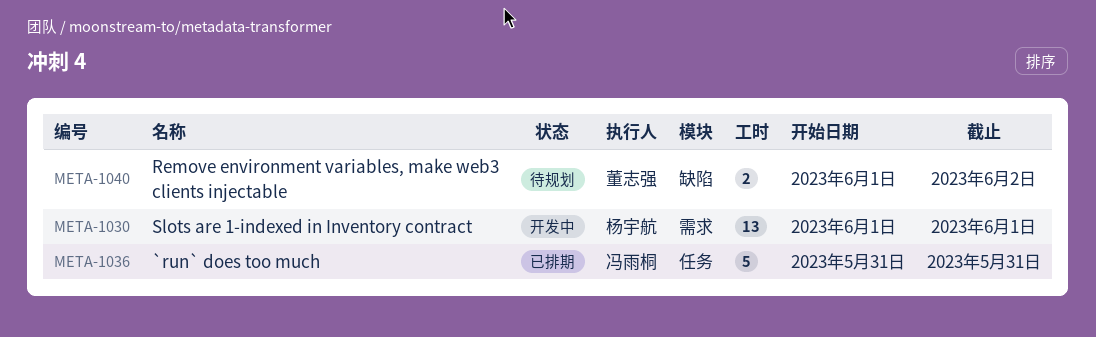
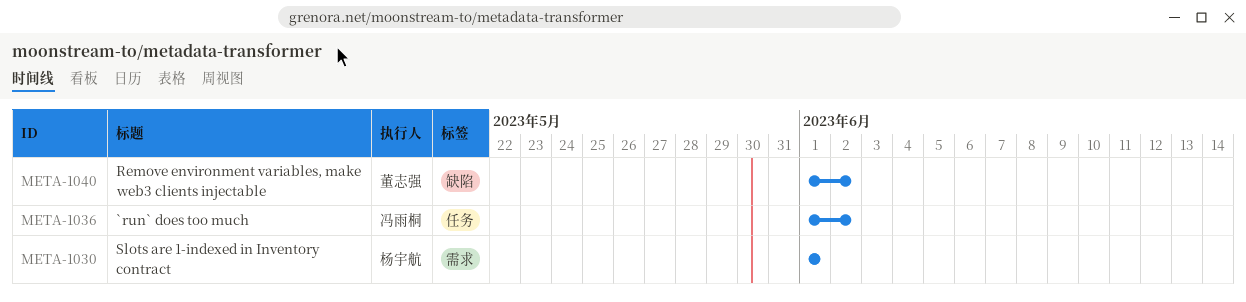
META-1036, start: May 31 -> Jun 1
META-1036, due: May 31 -> Jun 2

